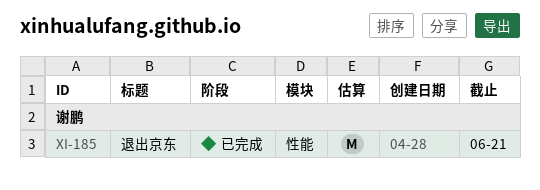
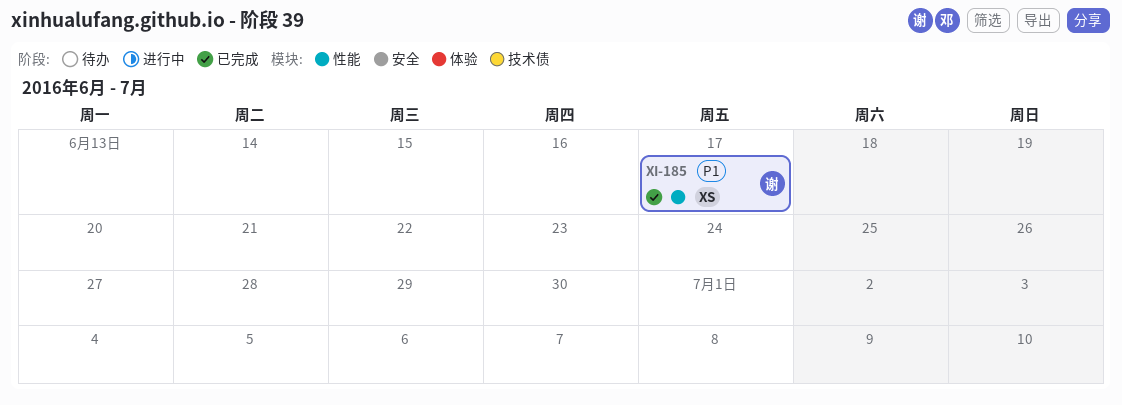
XI-185, estimate: M -> XS
XI-185, due: Jun 21 -> Jun 17

